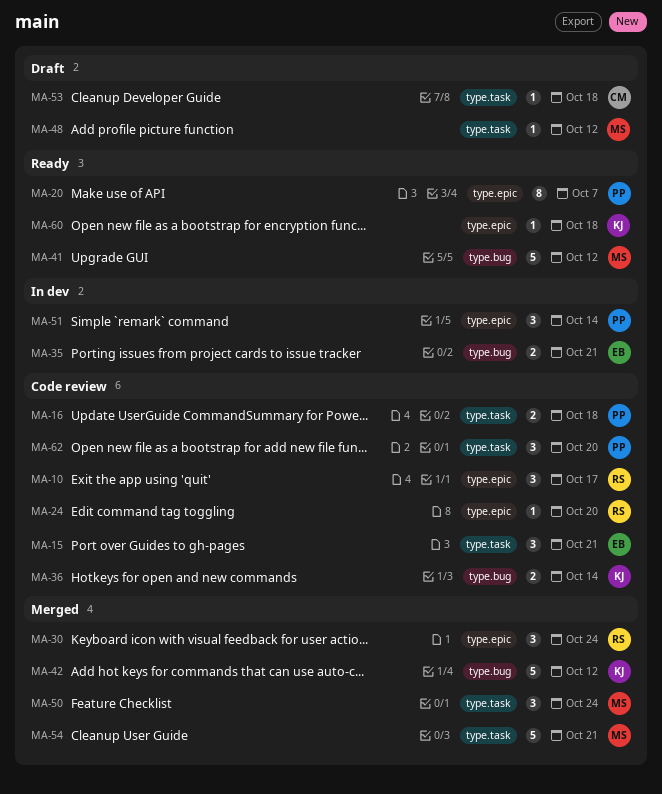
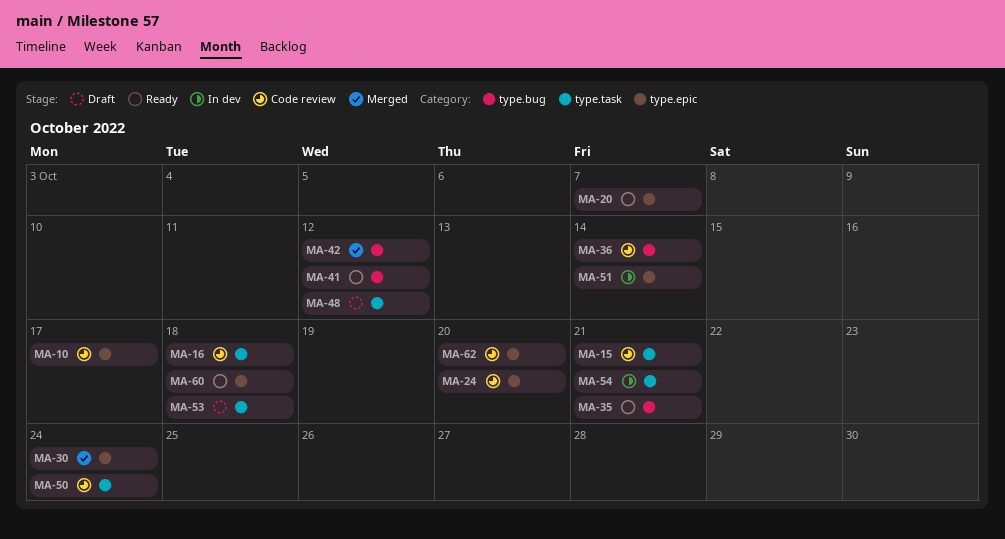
MA-35, status: In dev -> Ready
MA-50, status: Merged -> Code review
MA-54, status: Merged -> In dev
MA-62, label: type.task -> type.epic

